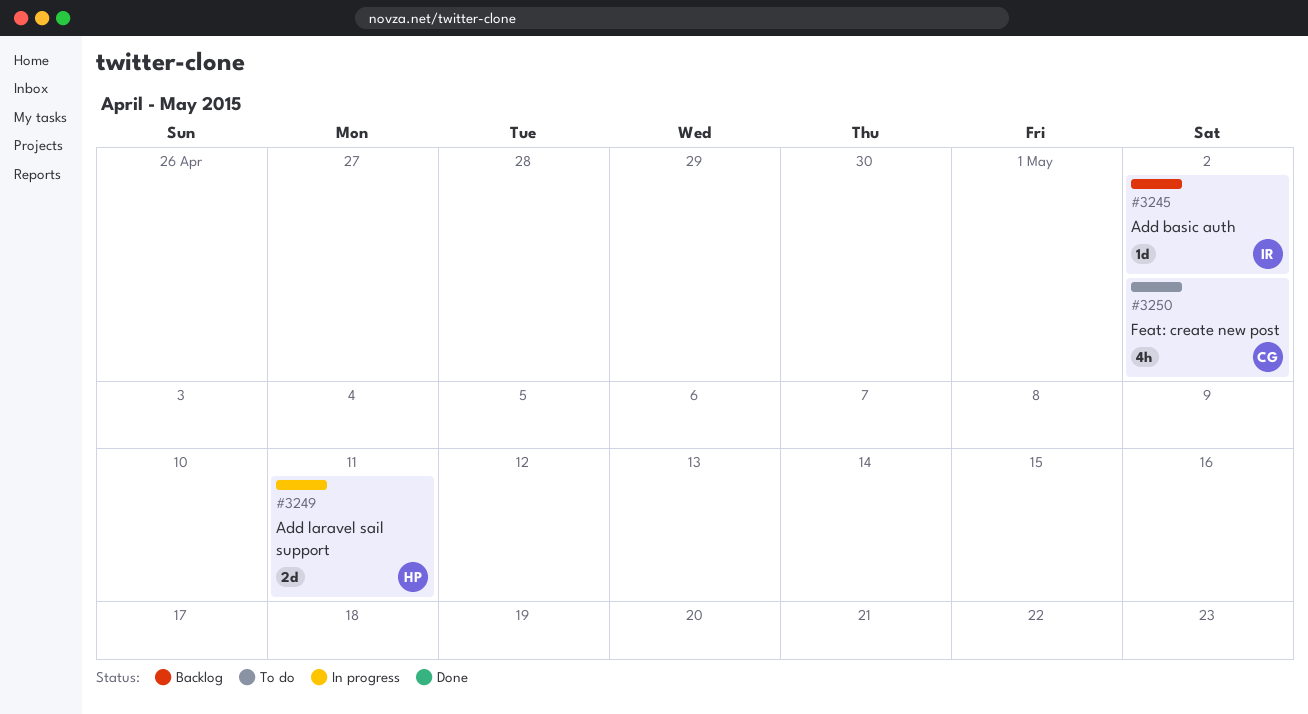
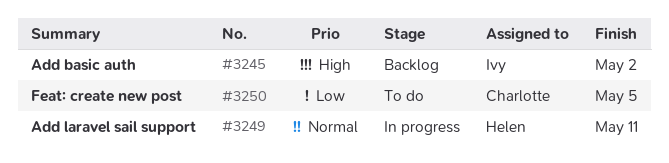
#3250, due: May 2 -> May 5

